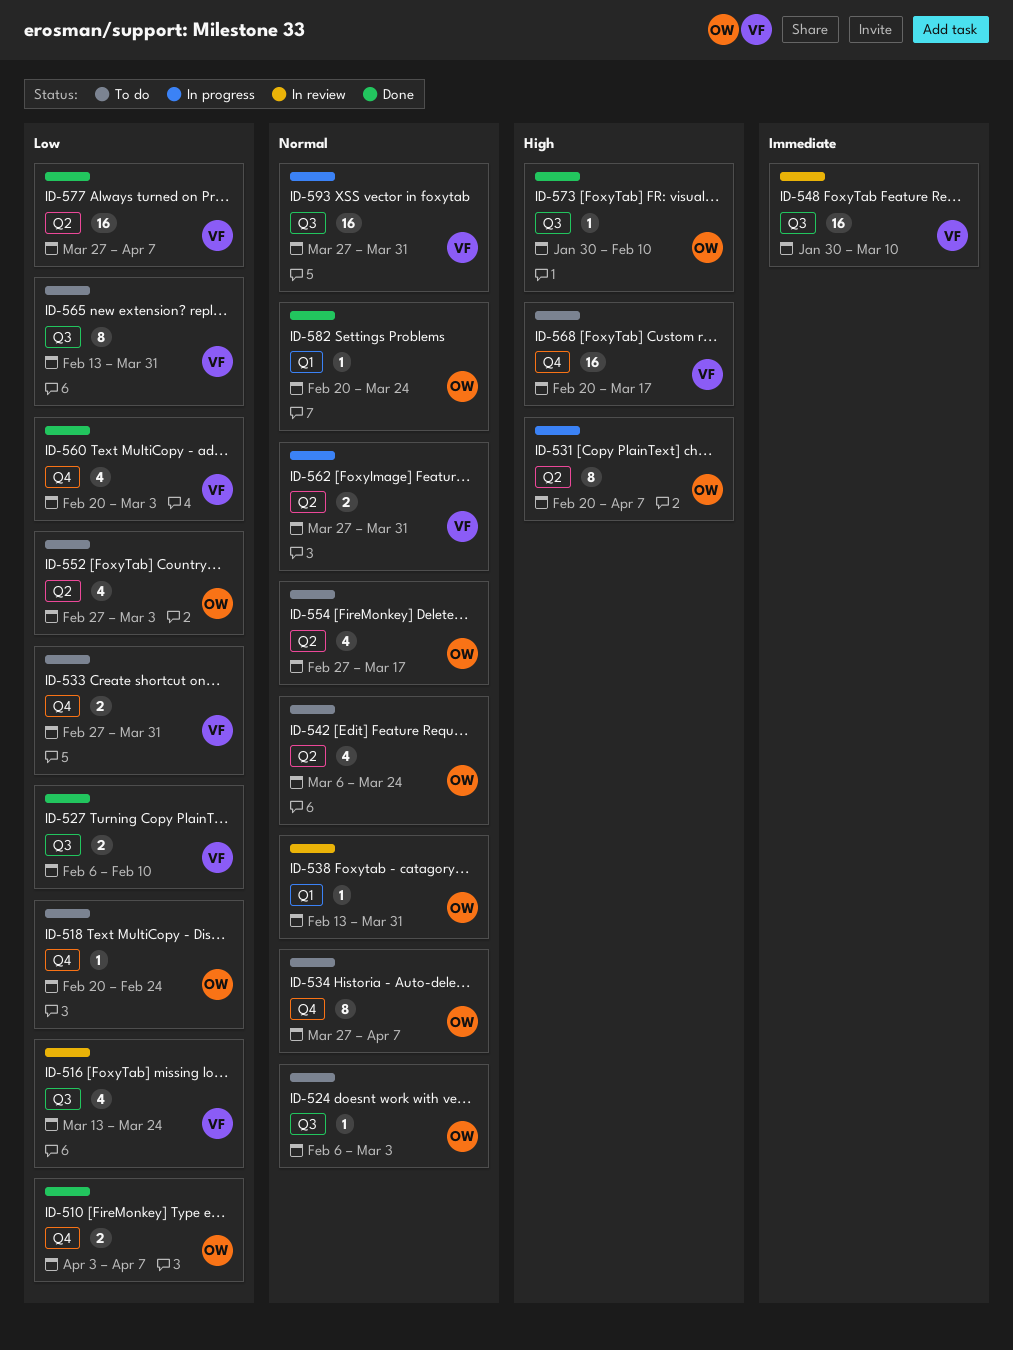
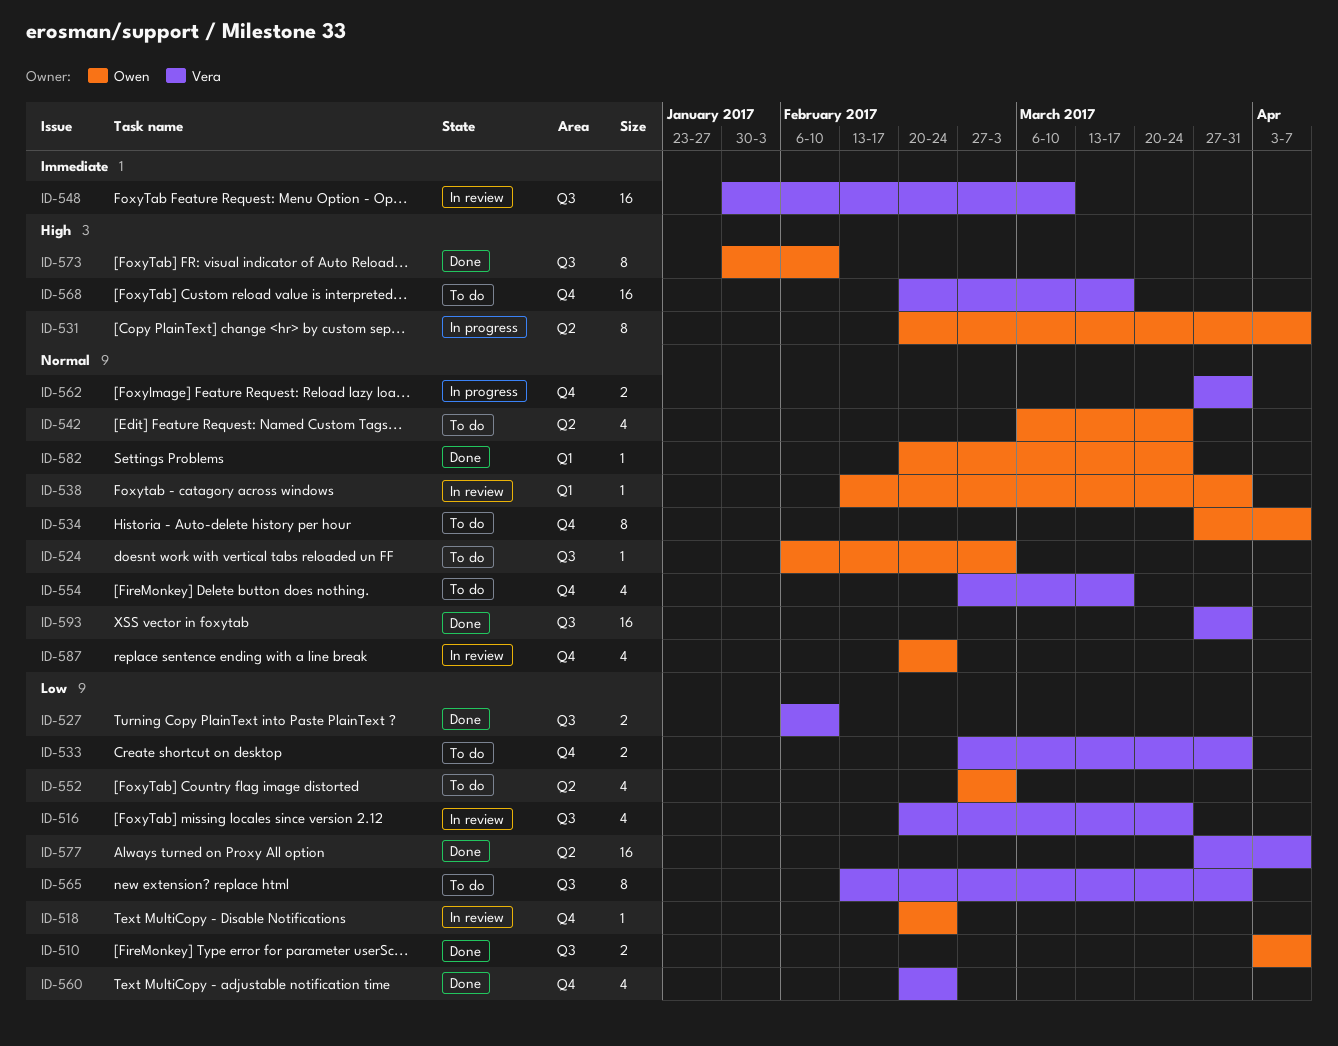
ID-510, label: Q4 -> Q3
ID-516, start: Mar 13 -> Feb 20
ID-518, status: To do -> In review
ID-554, owner: Owen -> Vera
ID-554, label: Q2 -> Q4
ID-560, due: Mar 3 -> Feb 24
ID-562, label: Q2 -> Q4
ID-573, estimate: 1 -> 8
ID-587: none -> present
ID-593, status: In progress -> Done

